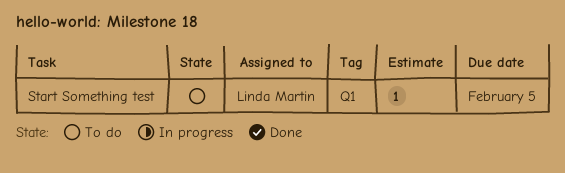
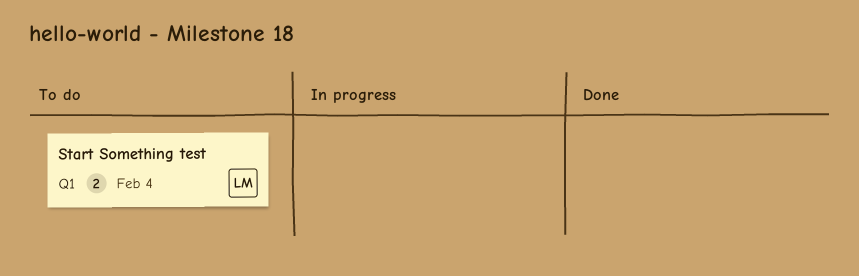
Start Something test, estimate: 1 -> 2
Start Something test, due: Feb 5 -> Feb 4

